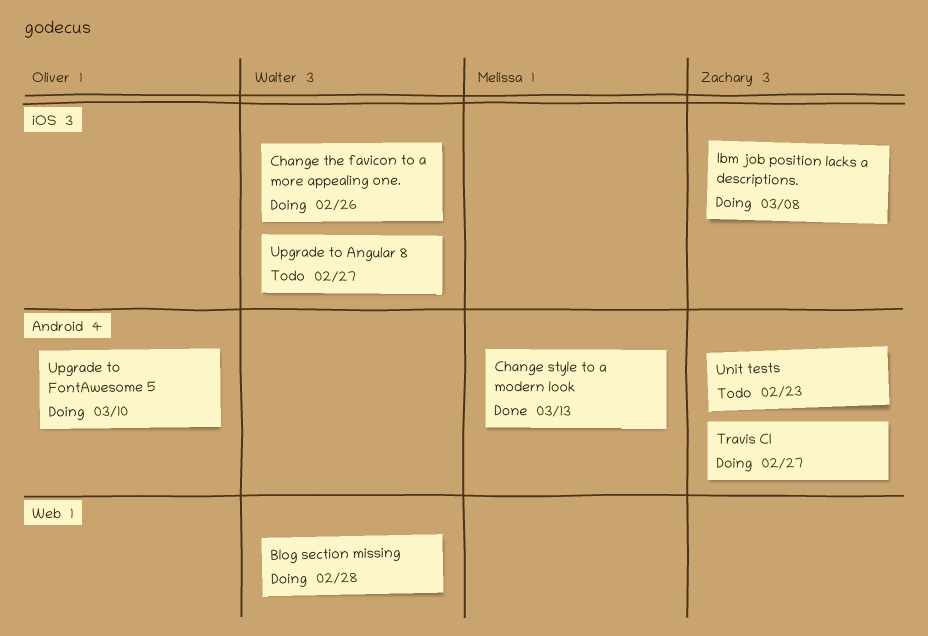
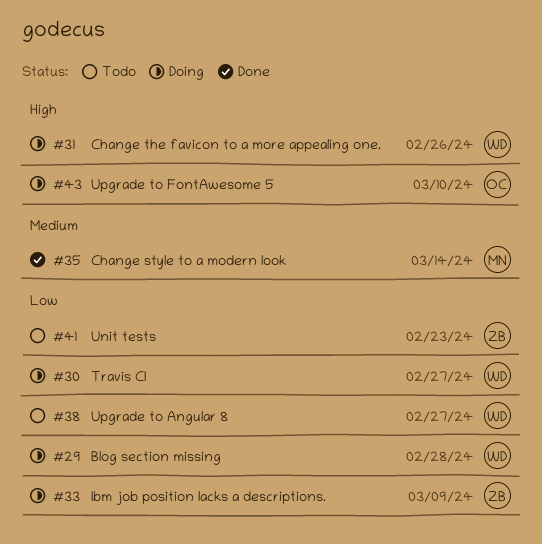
Change style to a modern look, due: Mar 13 -> Mar 14
Ibm job position lacks a descriptions., due: Mar 8 -> Mar 9
Travis CI, owner: Zachary -> Walter

